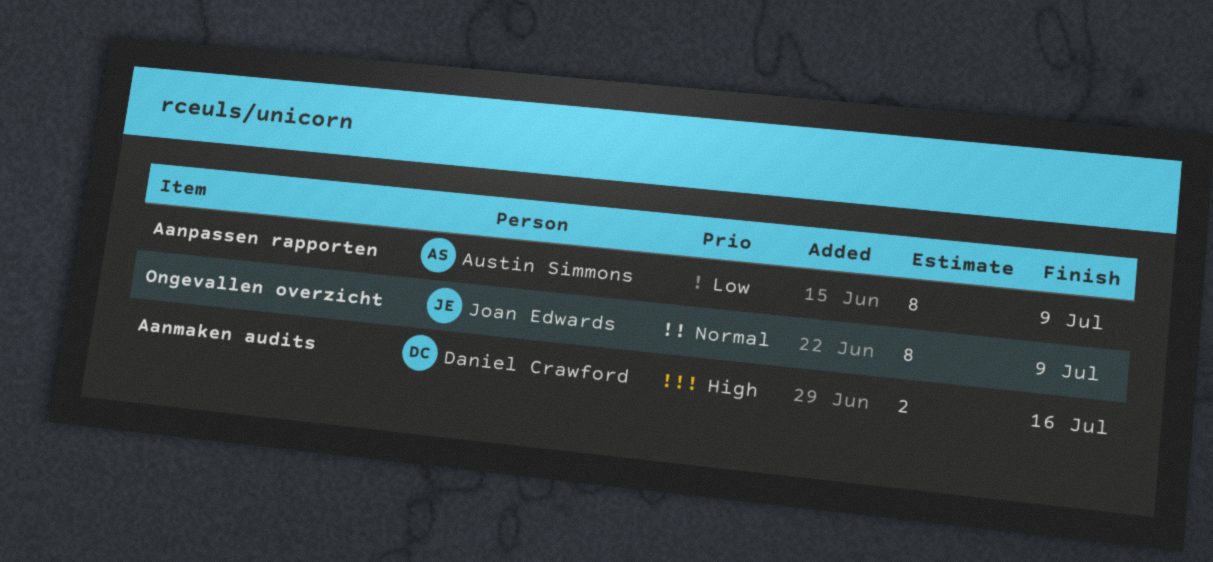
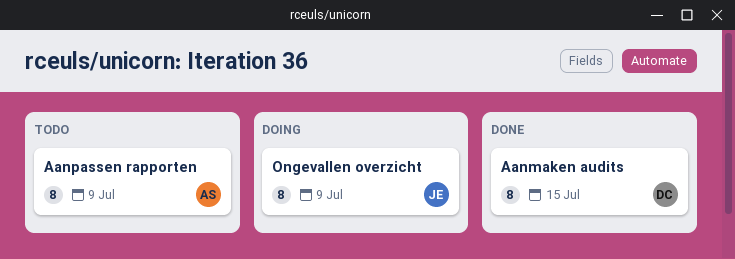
Aanmaken audits, estimate: 2 -> 8
Aanmaken audits, due: Jul 16 -> Jul 15

